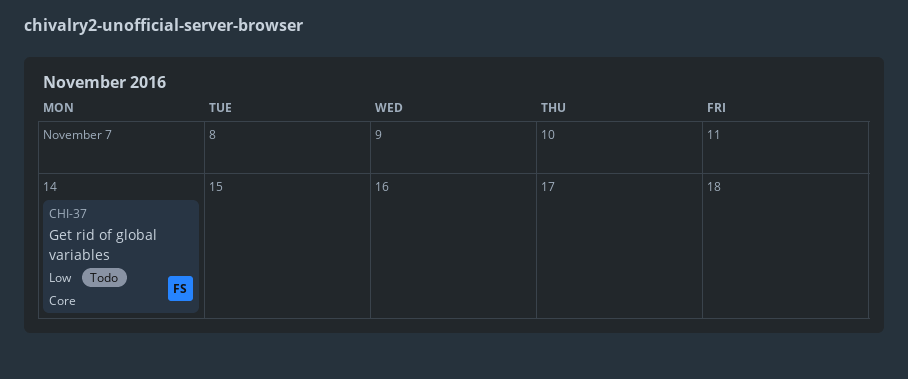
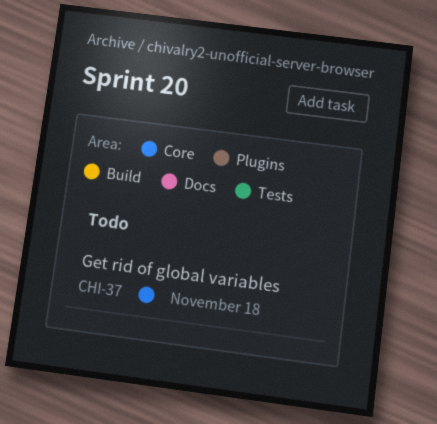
CHI-37, due: Nov 14 -> Nov 18

